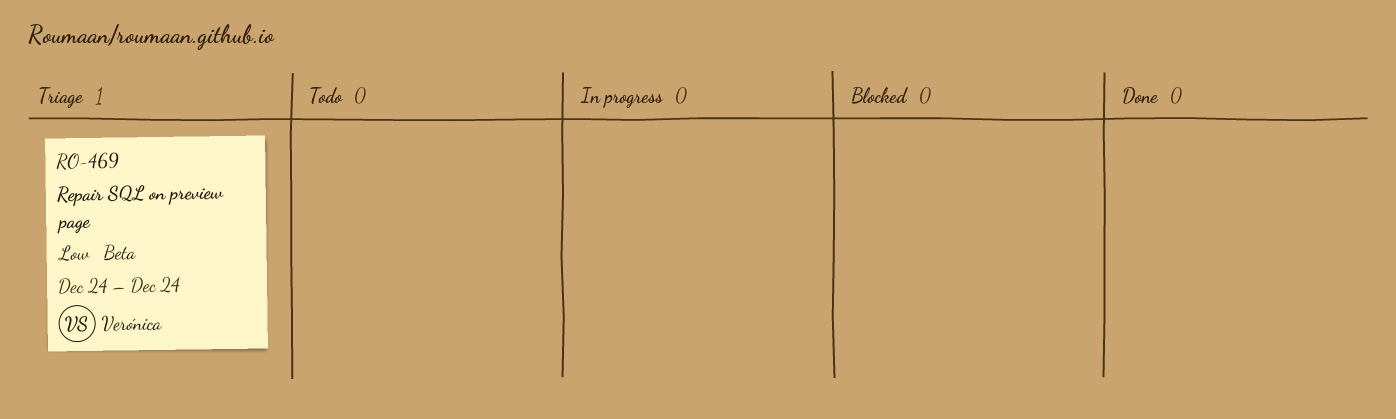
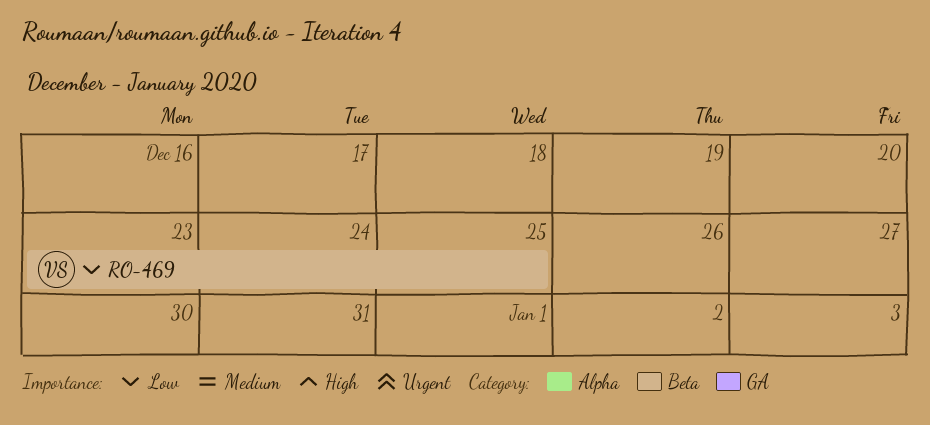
RO-469, start: Dec 24 -> Dec 23
RO-469, due: Dec 24 -> Dec 25

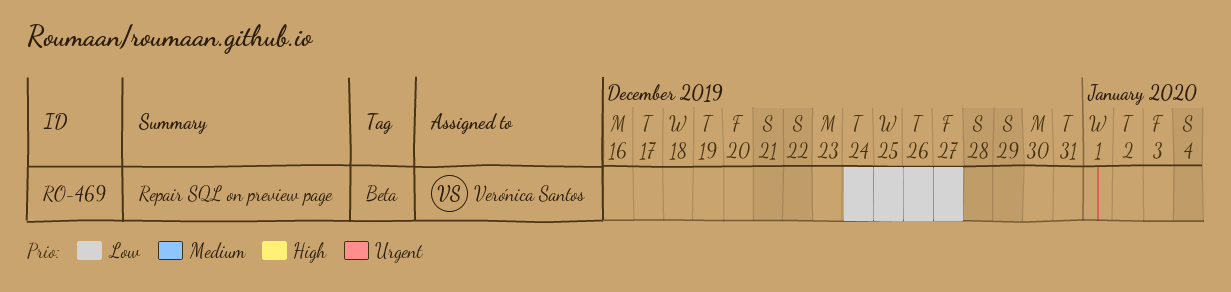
RO-469, start: Dec 23 -> Dec 24
RO-469, due: Dec 25 -> Dec 27

